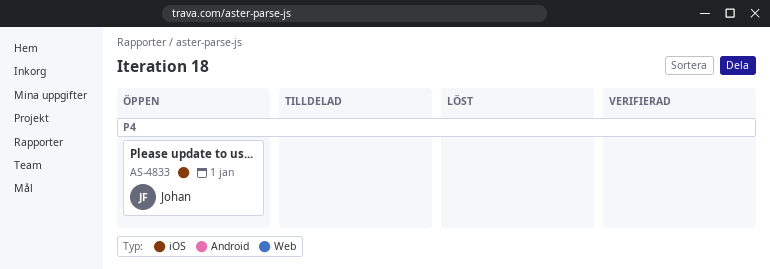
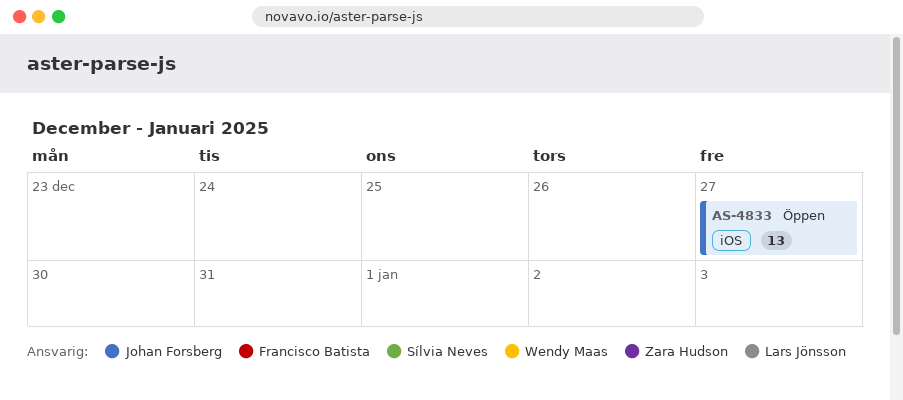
AS-4833, due: Jan 1 -> Dec 27

